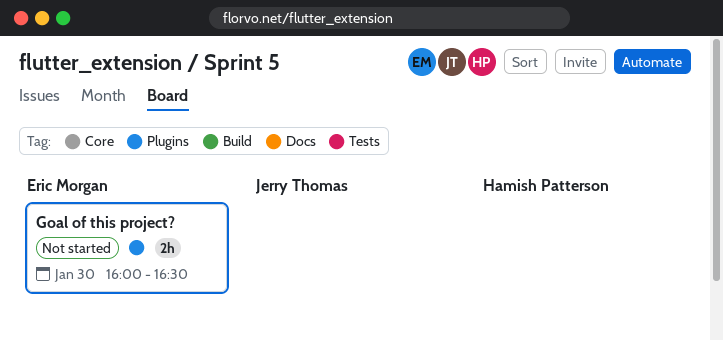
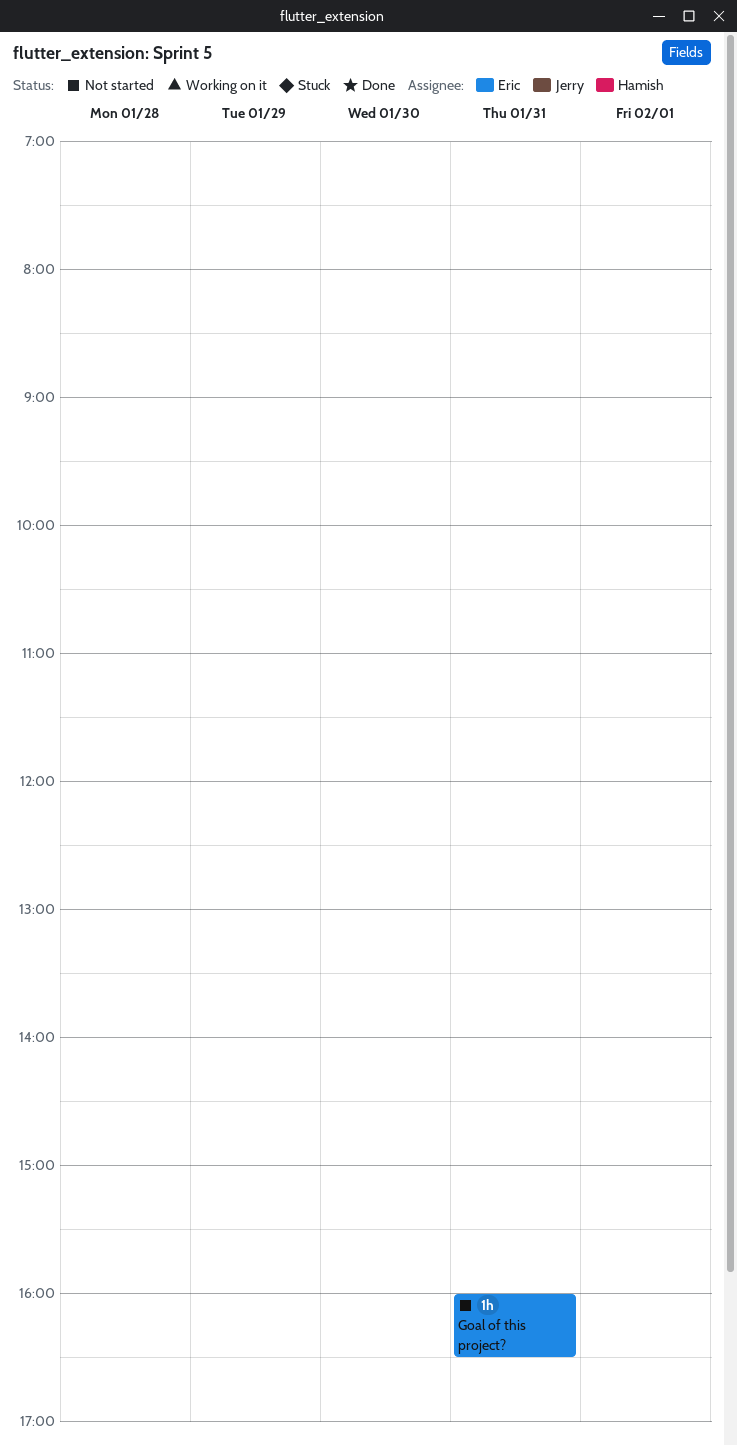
Goal of this project?, estimate: 2h -> 1h
Goal of this project?, day: Jan 30 -> Jan 31

